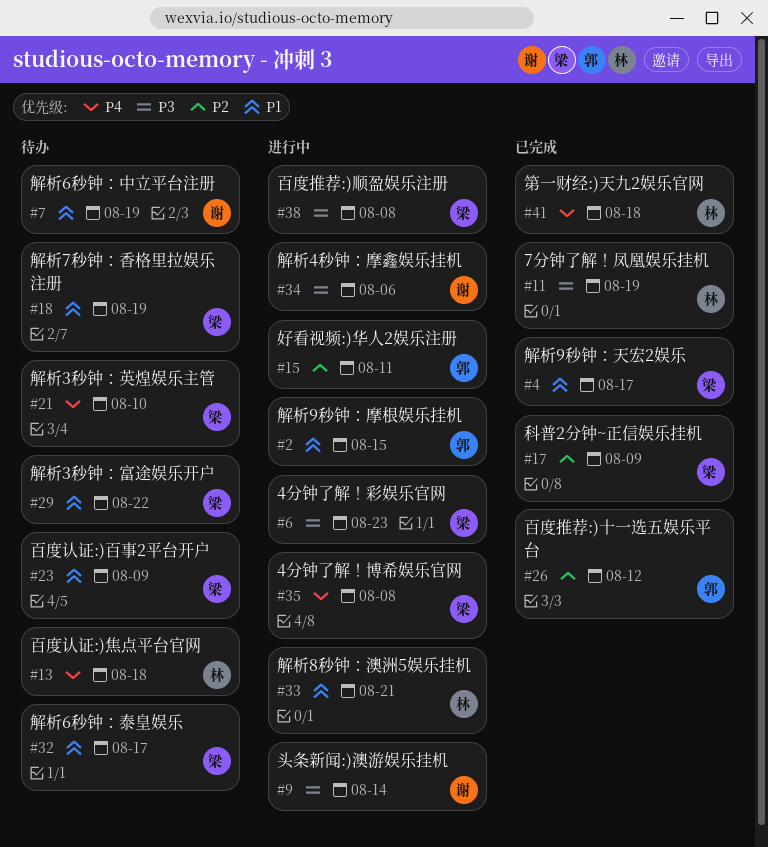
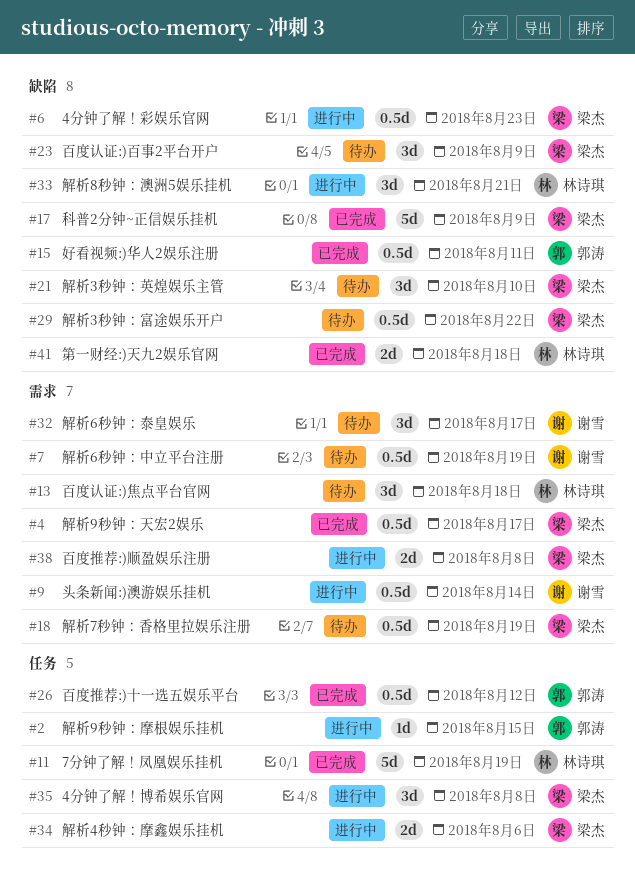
#15, status: 进行中 -> 已完成
#32, owner: 梁杰 -> 谢雪
#34, owner: 谢雪 -> 梁杰

